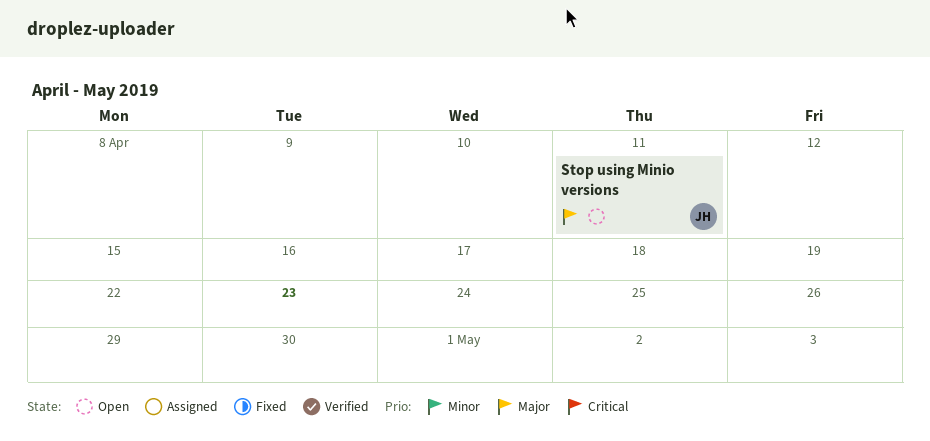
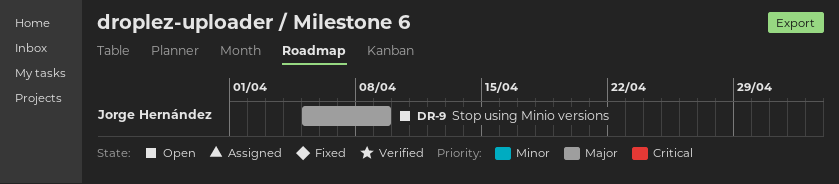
Stop using Minio versions, due: Apr 11 -> Apr 9

